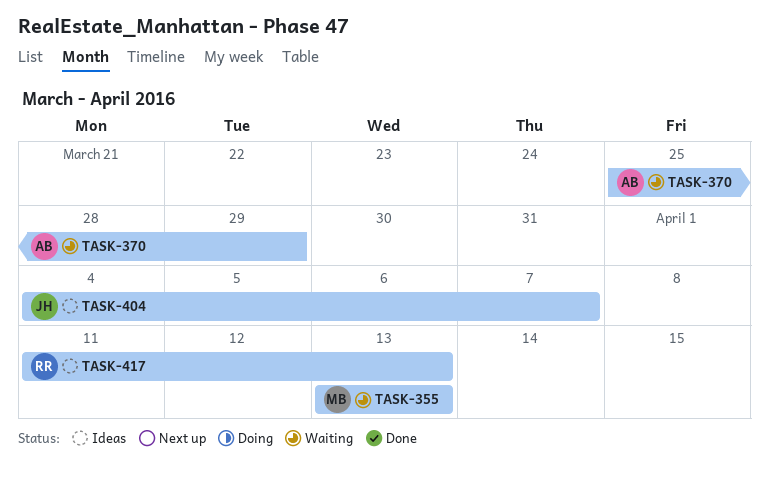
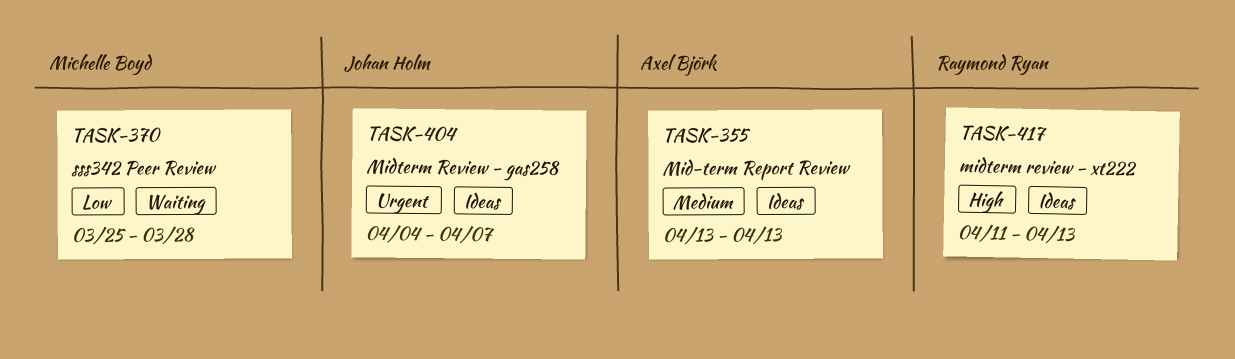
TASK-355, status: Waiting -> Ideas
TASK-355, owner: Michelle Boyd -> Axel Björk
TASK-370, owner: Axel Björk -> Michelle Boyd
TASK-370, due: Mar 29 -> Mar 28

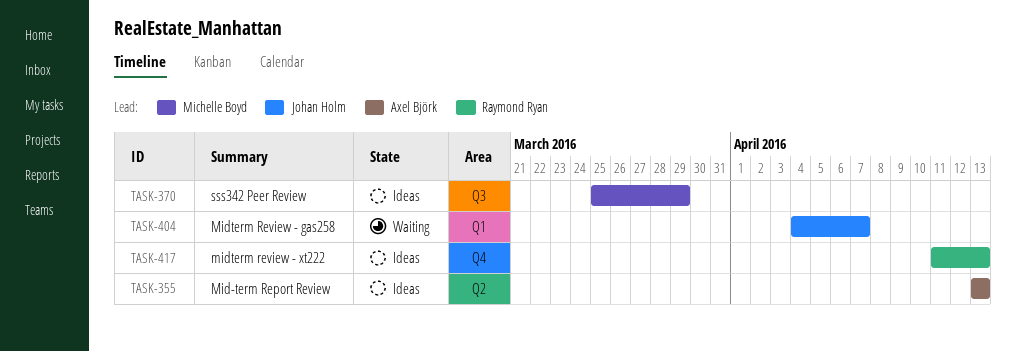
TASK-370, status: Waiting -> Ideas
TASK-370, due: Mar 28 -> Mar 29
TASK-404, status: Ideas -> Waiting

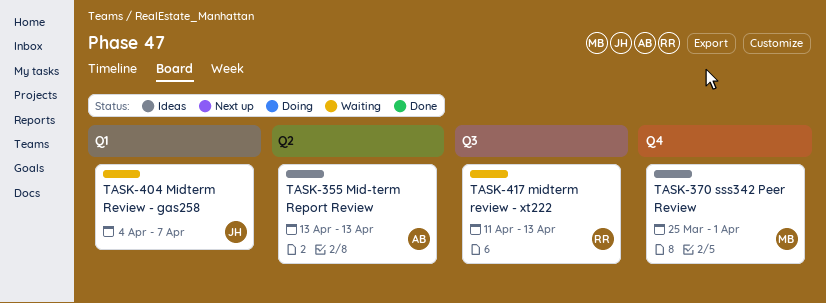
TASK-370, label: Q3 -> Q4
TASK-370, due: Mar 29 -> Apr 1
TASK-417, status: Ideas -> Waiting
TASK-417, label: Q4 -> Q3

